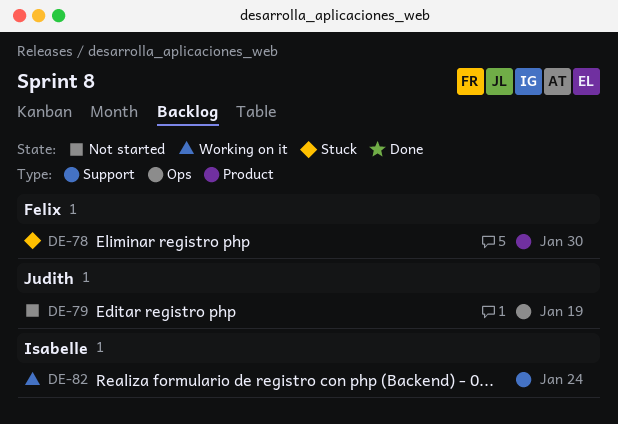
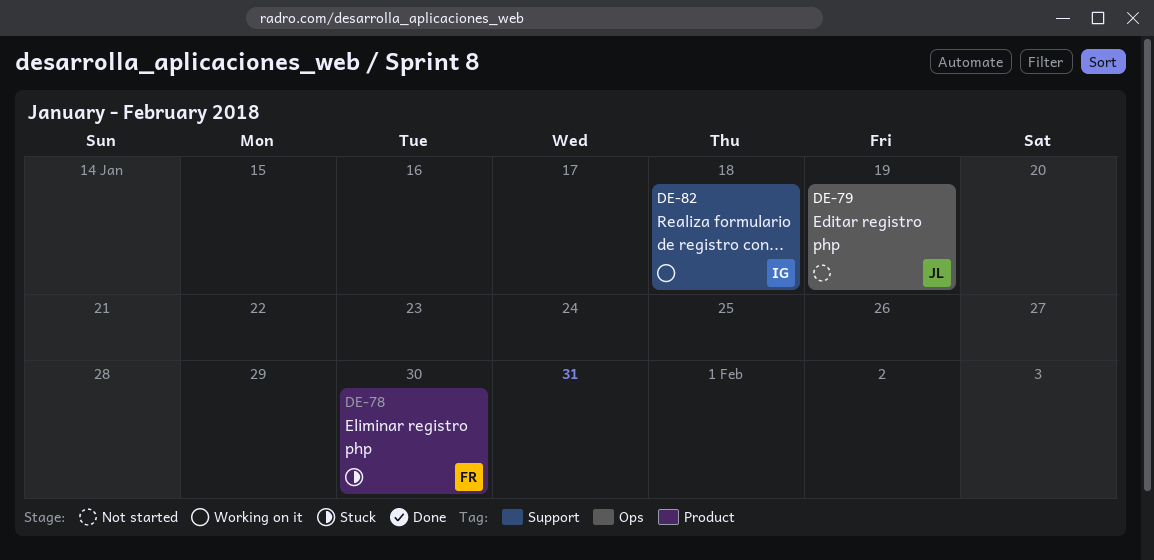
DE-82, due: Jan 24 -> Jan 18

